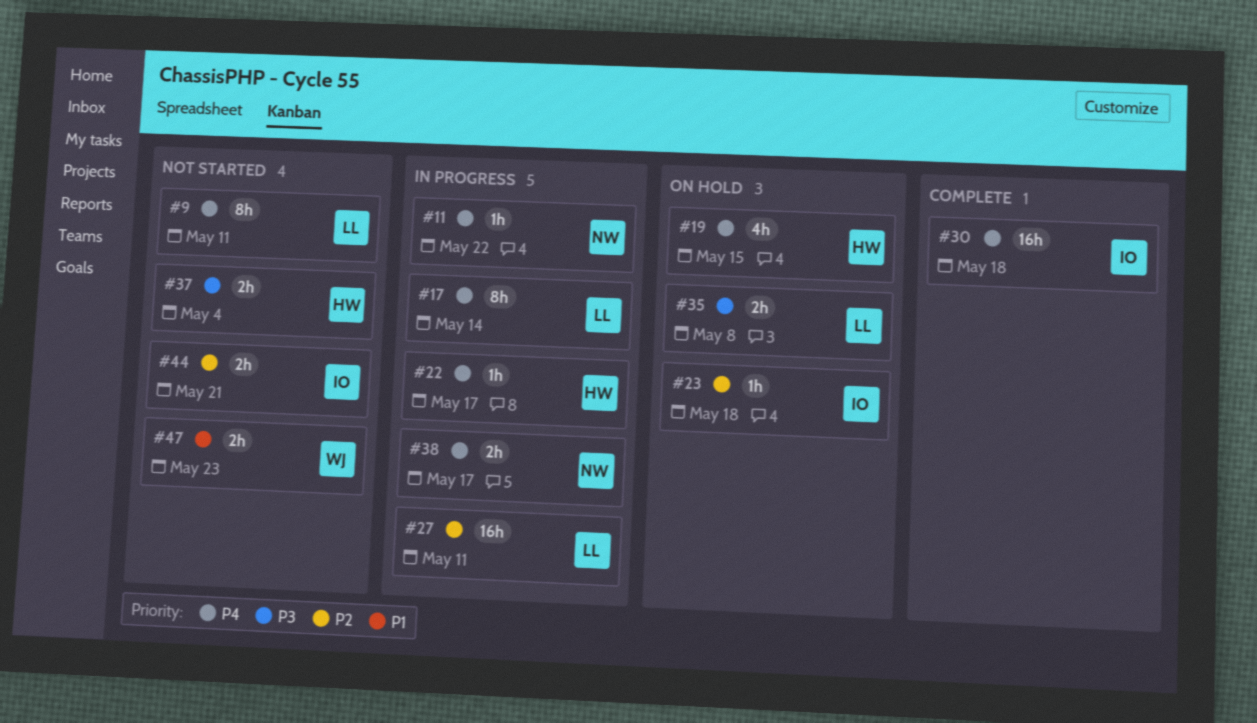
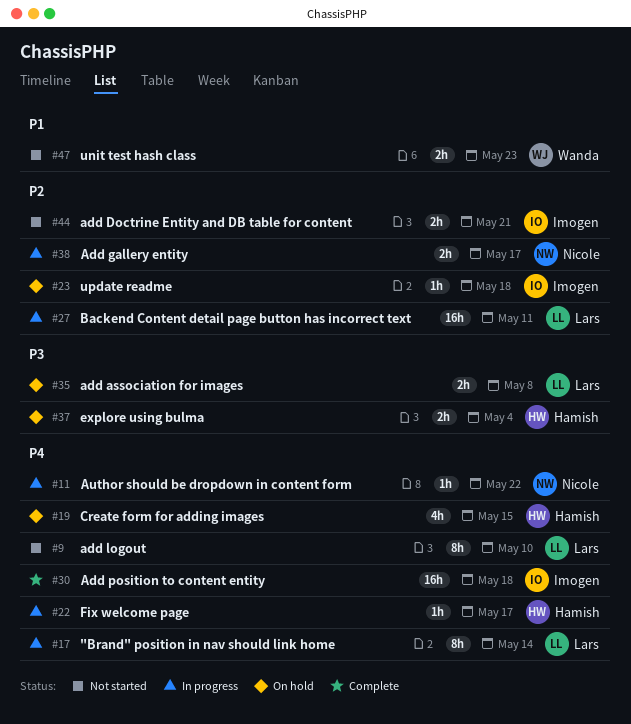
#9, due: May 11 -> May 10
#37, status: Not started -> On hold
#38, priority: P4 -> P2

